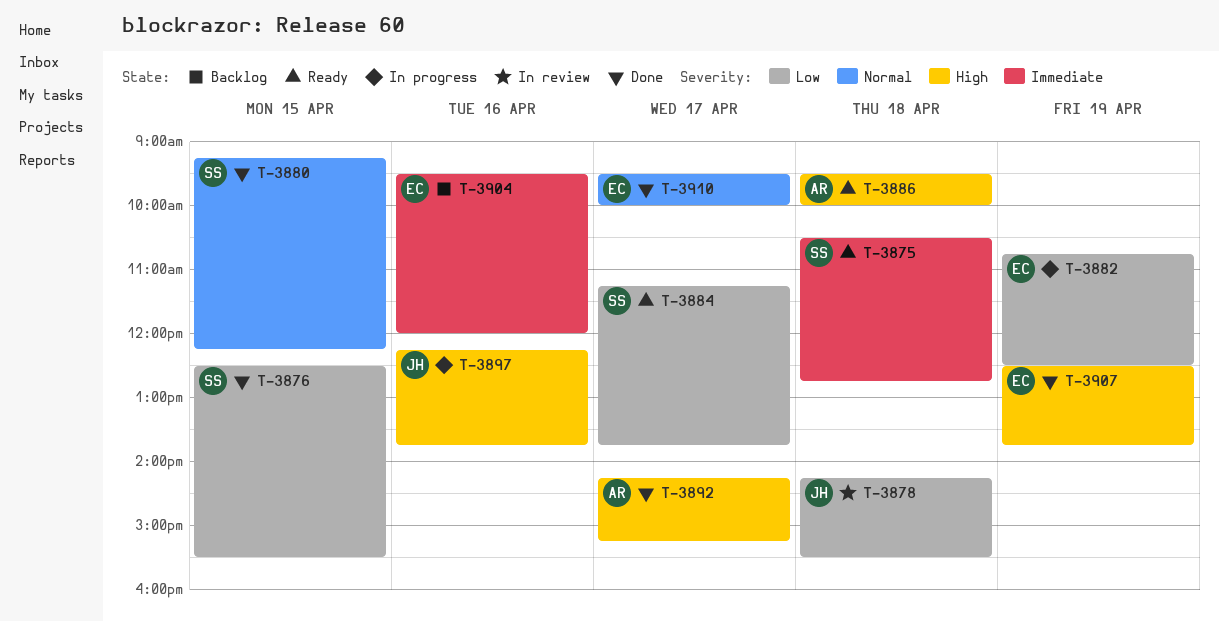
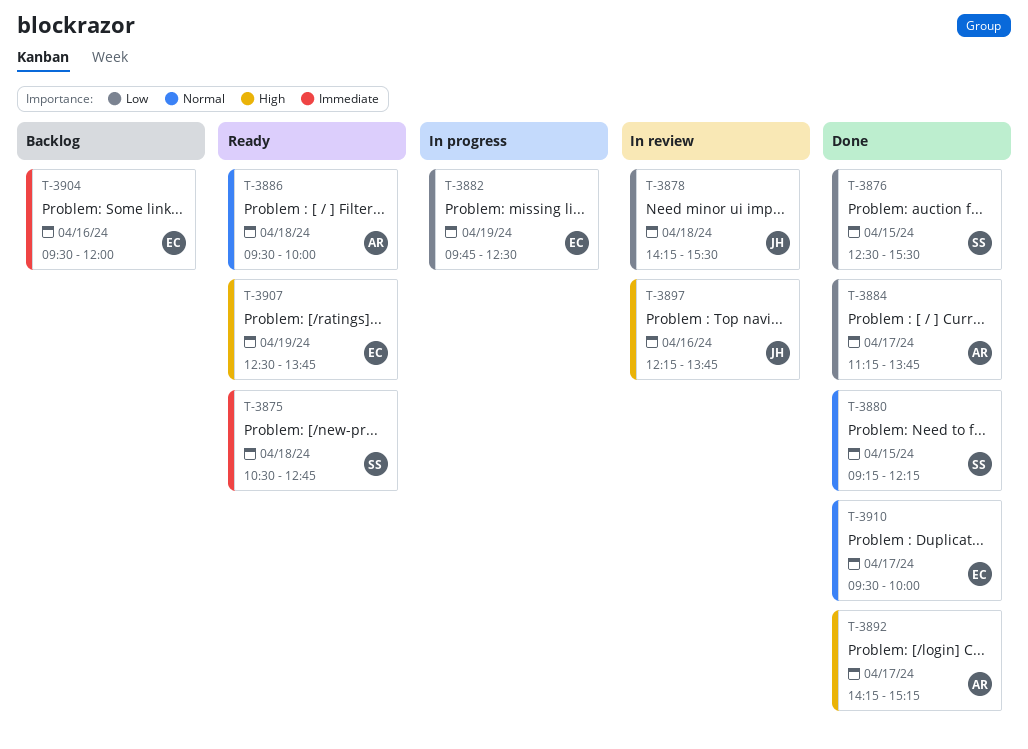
T-3882, begins: 10:45 -> 09:45
T-3884, status: Ready -> Done
T-3884, owner: SS -> AR
T-3886, priority: High -> Normal
T-3897, status: In progress -> In review
T-3907, status: Done -> Ready

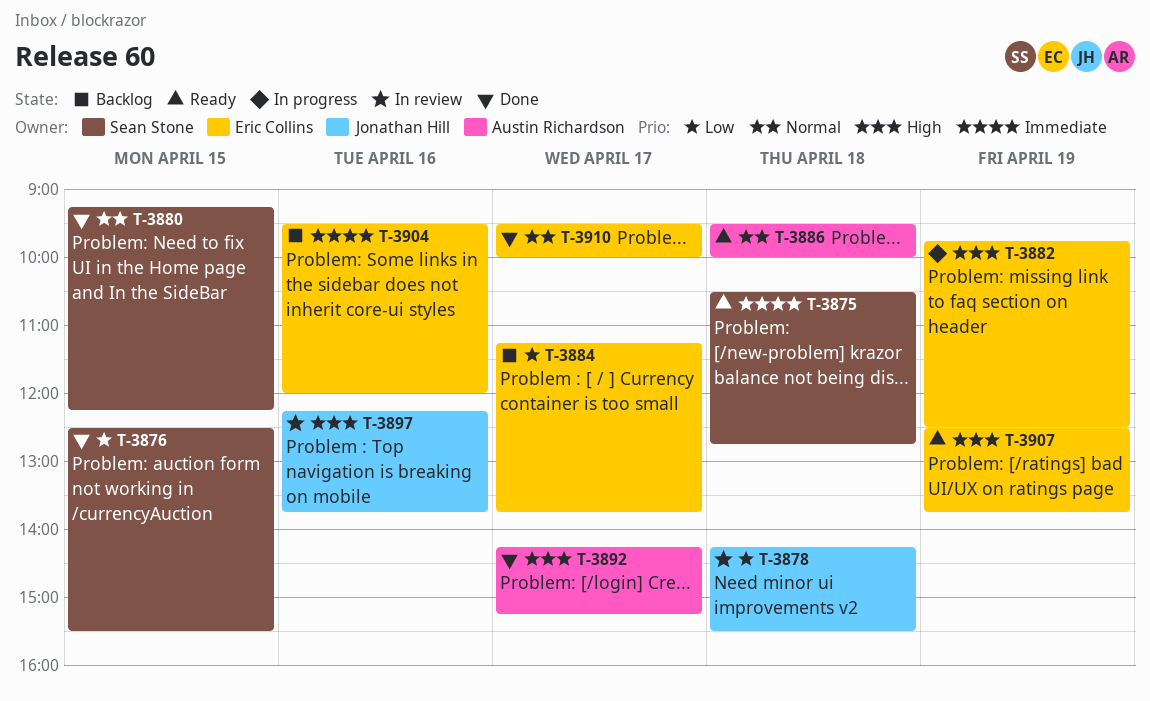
T-3882, priority: Low -> High
T-3884, status: Done -> Backlog
T-3884, owner: Austin Richardson -> Eric Collins

